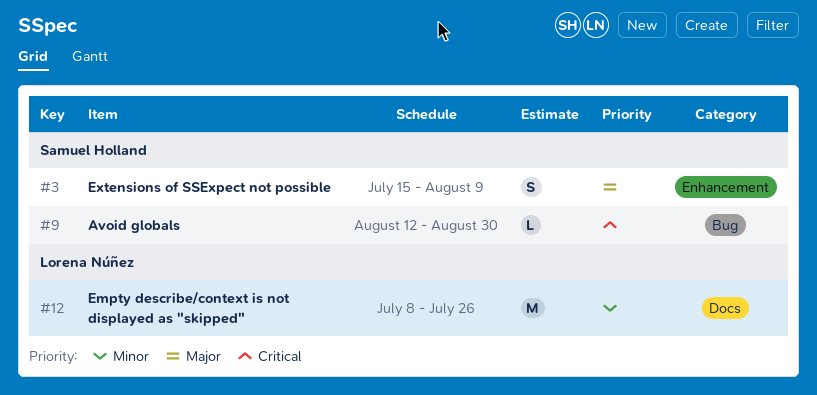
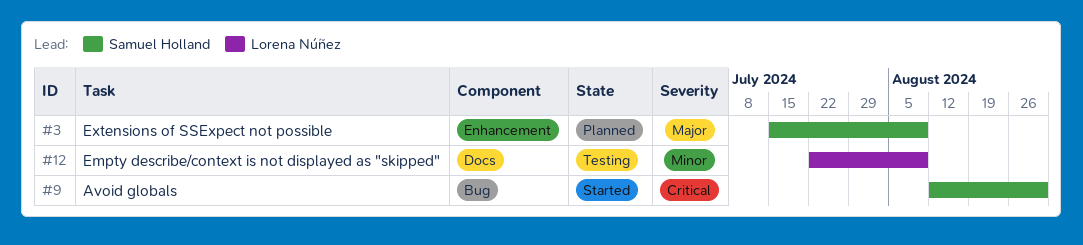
#12, start: Jul 8 -> Jul 22
#12, due: Jul 26 -> Aug 9

